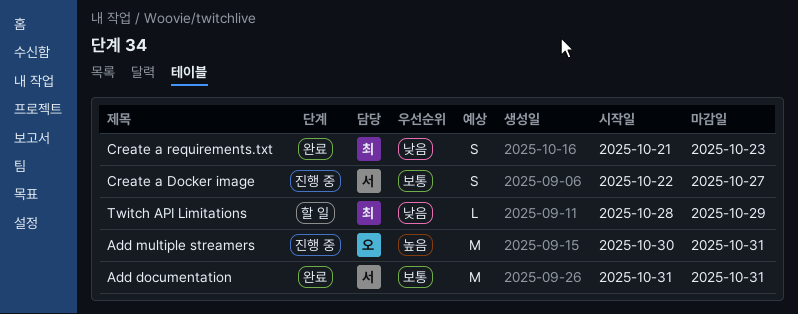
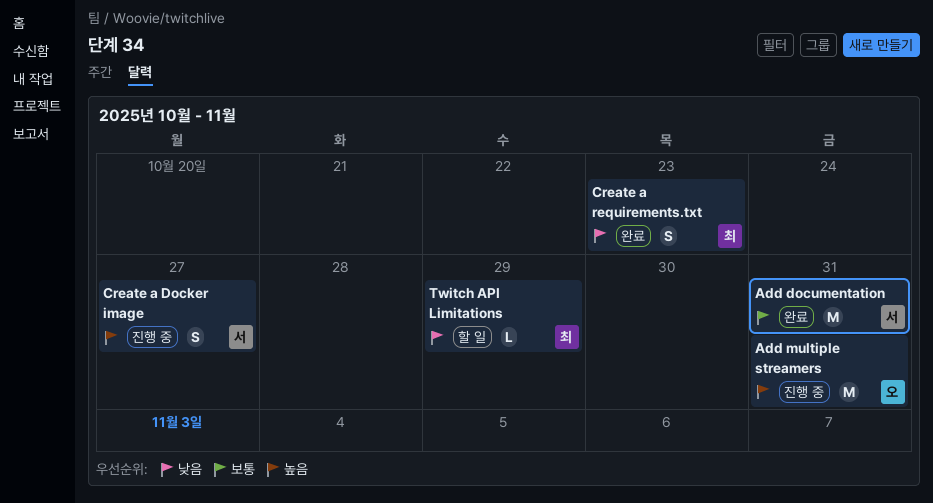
Create a Docker image, priority: 보통 -> 높음

